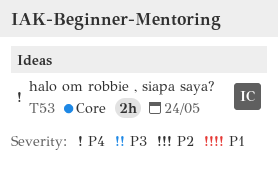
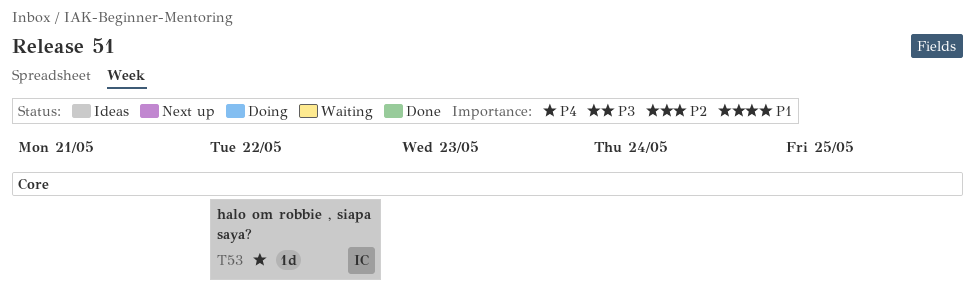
T53, estimate: 2h -> 1d
T53, due: May 24 -> May 22

